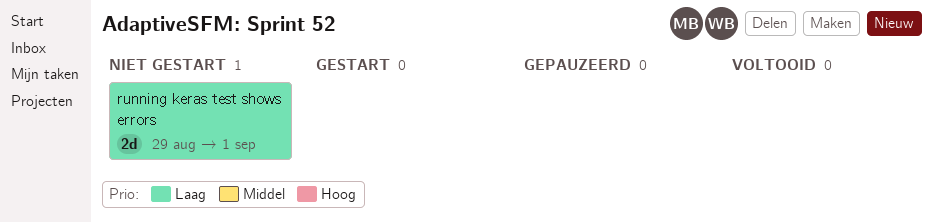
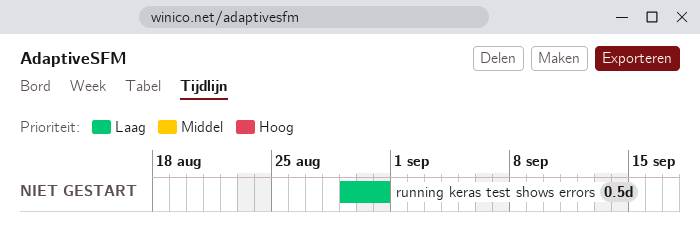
running keras test shows errors, estimate: 2d -> 0.5d
running keras test shows errors, due: Sep 1 -> Aug 31

